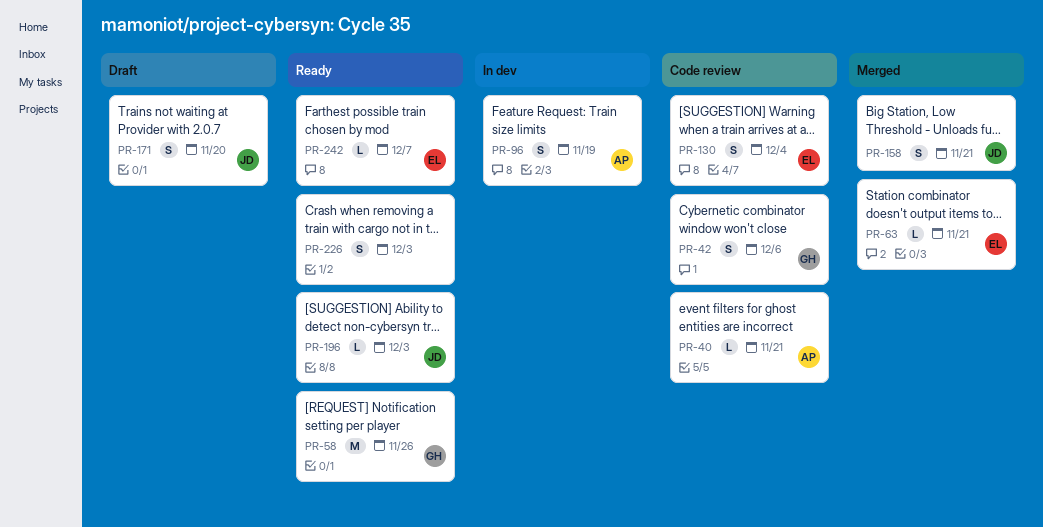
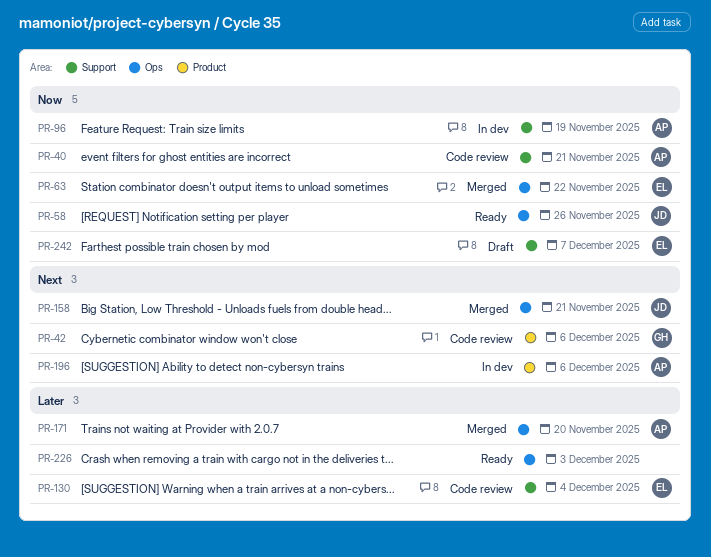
PR-58, owner: GH -> JD
PR-63, due: Nov 21 -> Nov 22
PR-171, status: Draft -> Merged
PR-171, owner: JD -> AP
PR-196, status: Ready -> In dev
PR-196, owner: JD -> AP
PR-196, due: Dec 3 -> Dec 6
PR-242, status: Ready -> Draft

